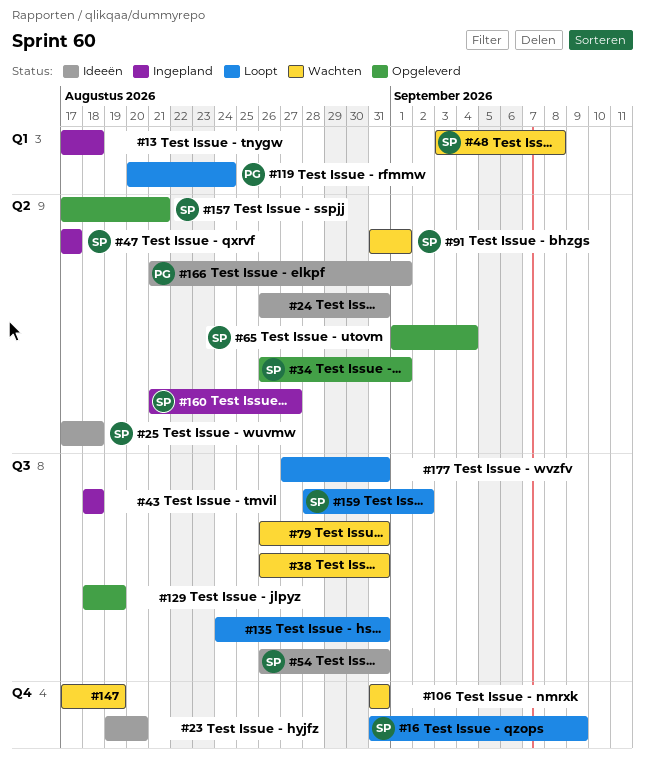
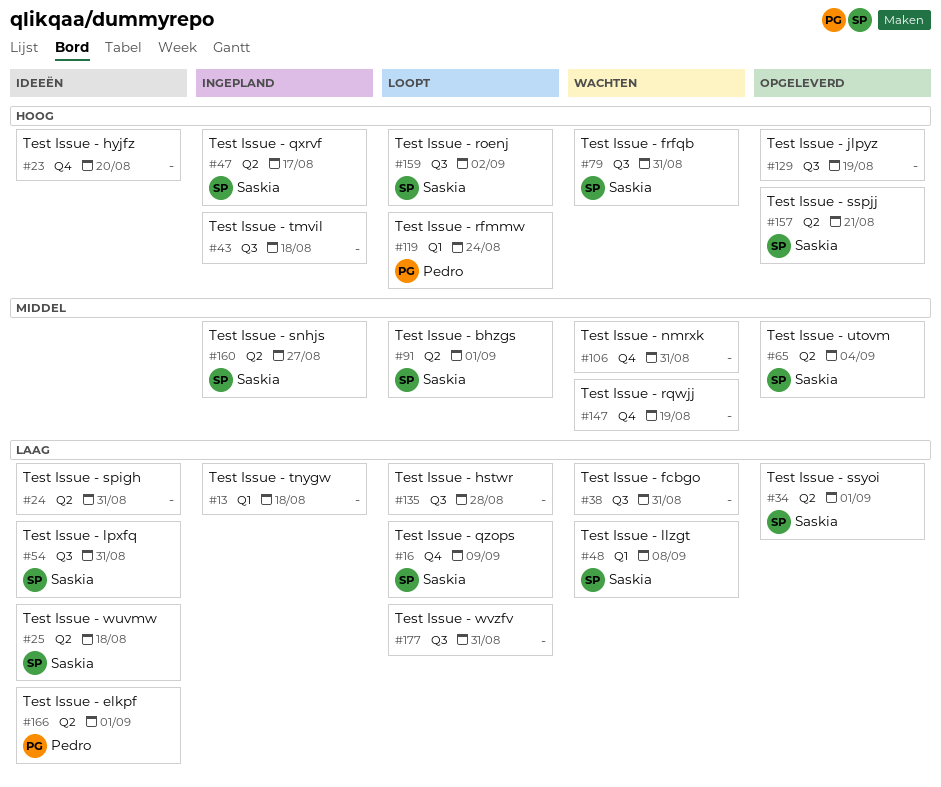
#79, owner: none -> Saskia
#91, status: Wachten -> Loopt
#135, due: Aug 31 -> Aug 28

